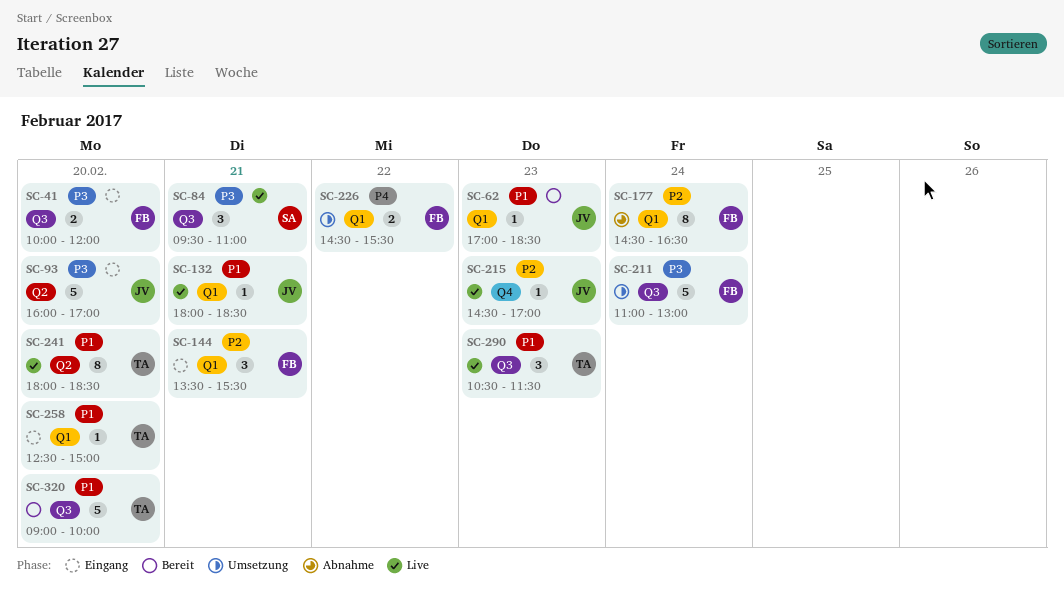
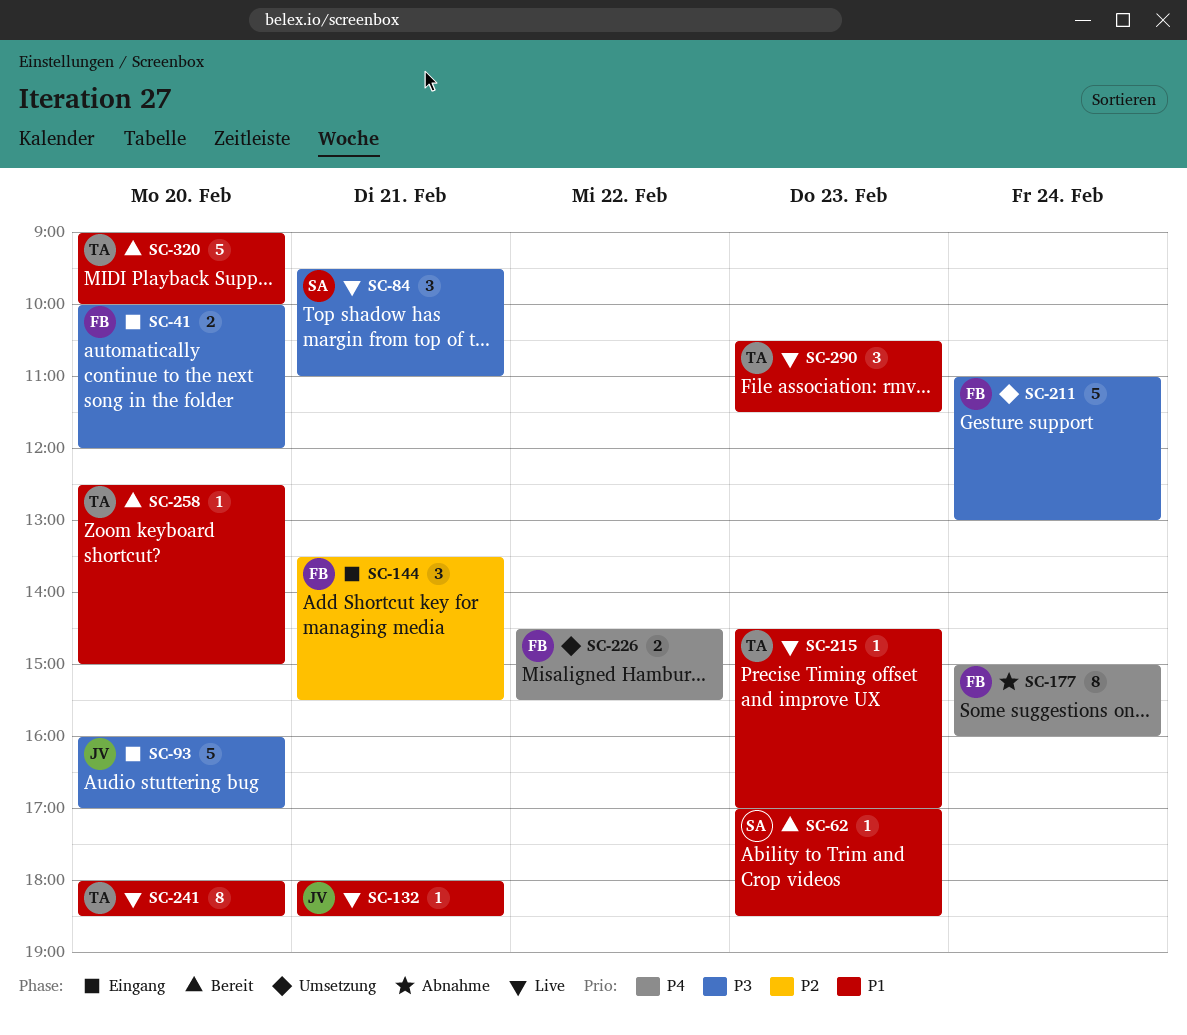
SC-62, owner: JV -> SA
SC-177, priority: P2 -> P4
SC-177, begins: 14:30 -> 15:00
SC-177, ends: 16:30 -> 16:00
SC-215, owner: JV -> TA
SC-215, priority: P2 -> P1
SC-258, status: Eingang -> Bereit

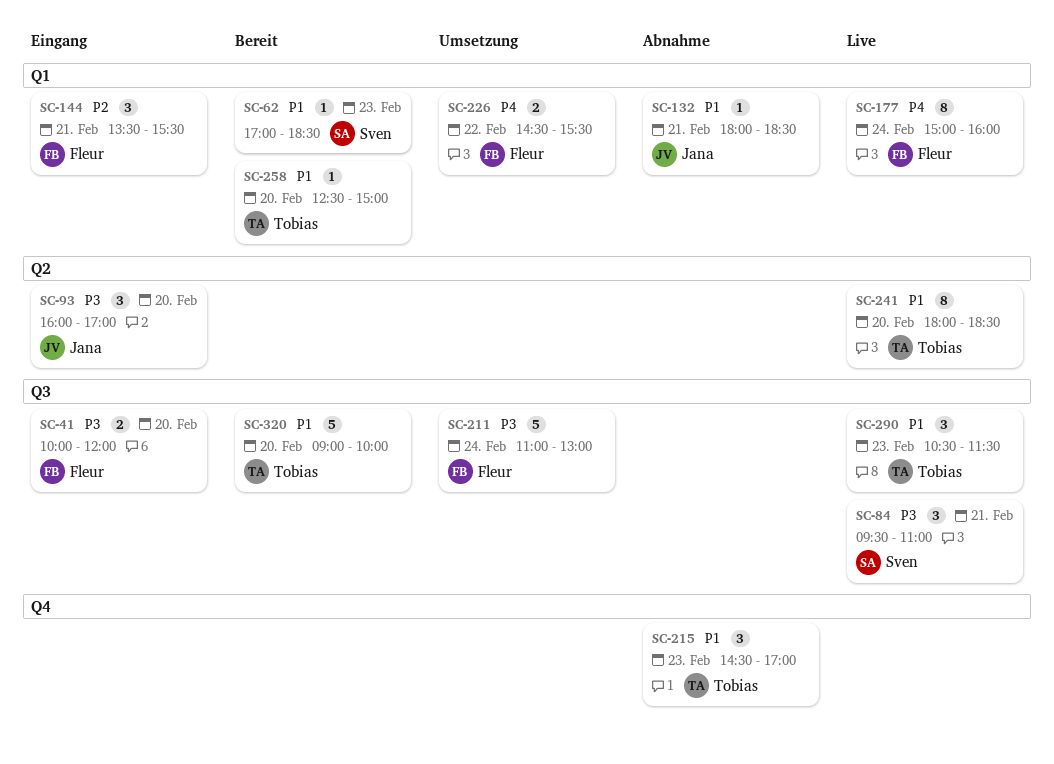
SC-93, estimate: 5 -> 3
SC-132, status: Live -> Abnahme
SC-177, status: Abnahme -> Live
SC-215, status: Live -> Abnahme
SC-215, estimate: 1 -> 3

